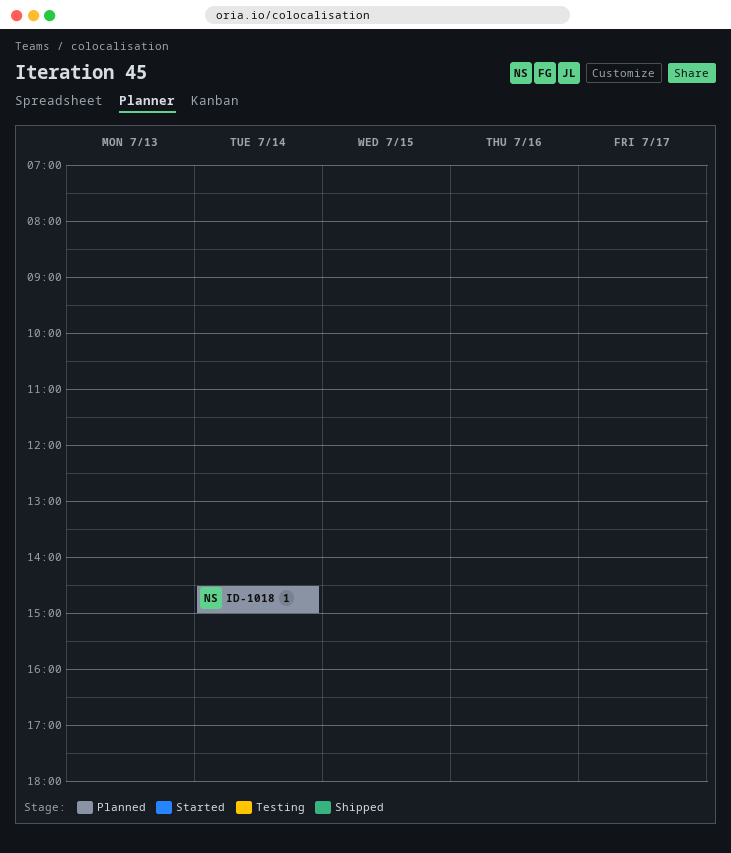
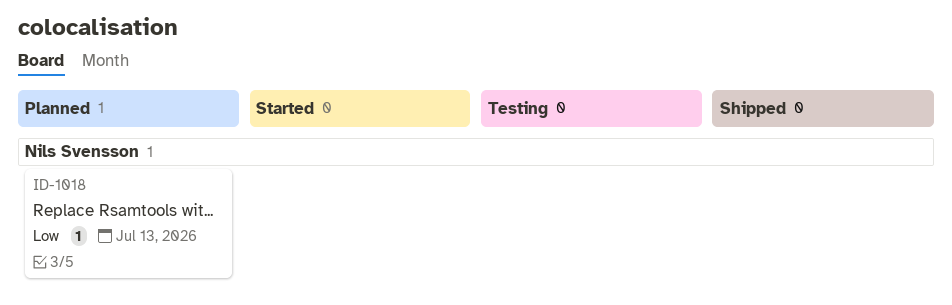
ID-1018, day: Jul 14 -> Jul 13

